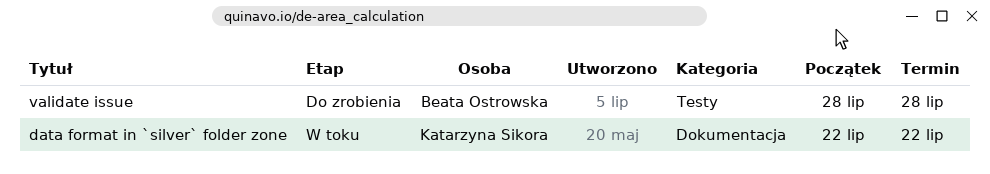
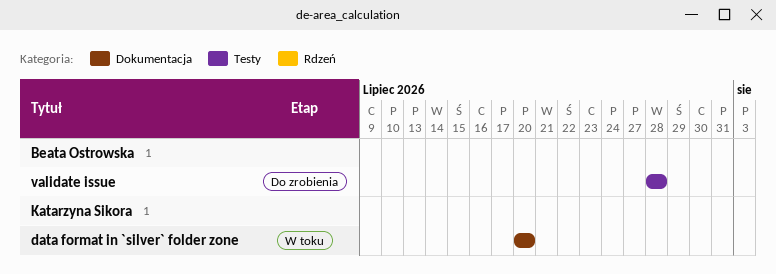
data format in `silver` folder zone, start: Jul 22 -> Jul 20
data format in `silver` folder zone, due: Jul 22 -> Jul 20

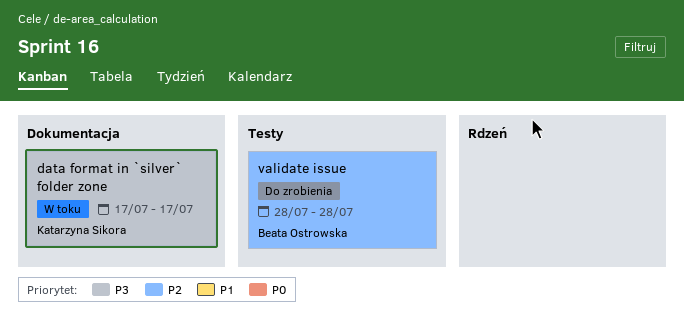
data format in `silver` folder zone, start: Jul 20 -> Jul 17
data format in `silver` folder zone, due: Jul 20 -> Jul 17

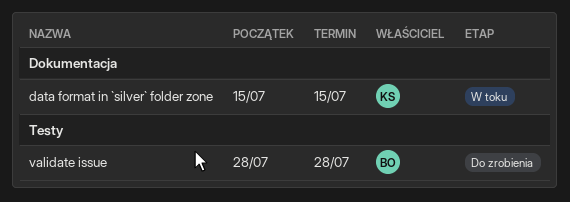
data format in `silver` folder zone, start: Jul 17 -> Jul 15
data format in `silver` folder zone, due: Jul 17 -> Jul 15

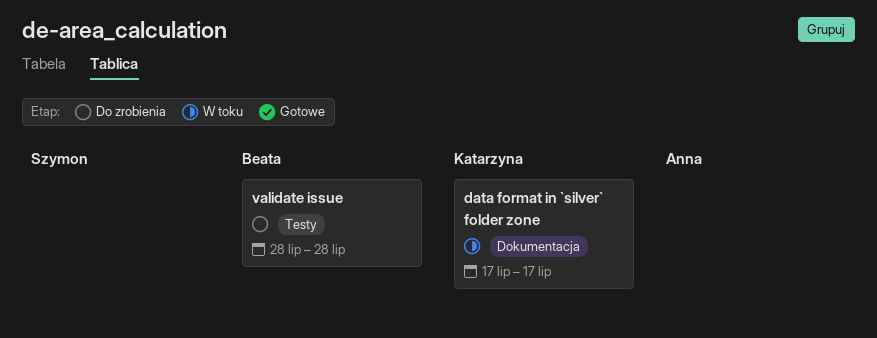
data format in `silver` folder zone, start: Jul 15 -> Jul 17
data format in `silver` folder zone, due: Jul 15 -> Jul 17

